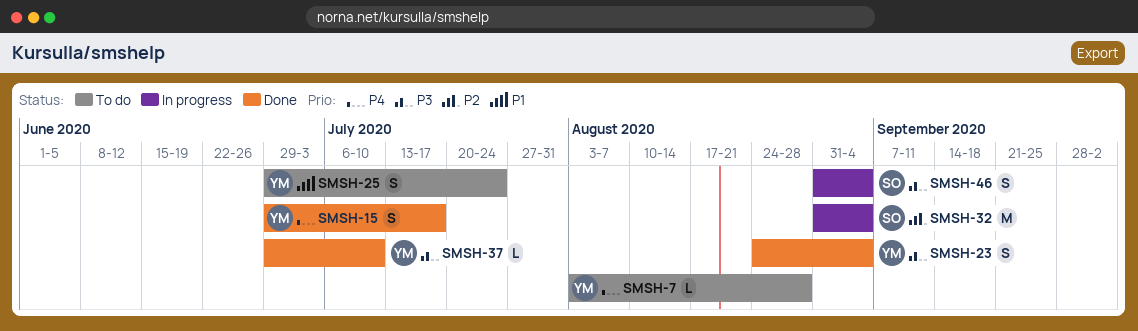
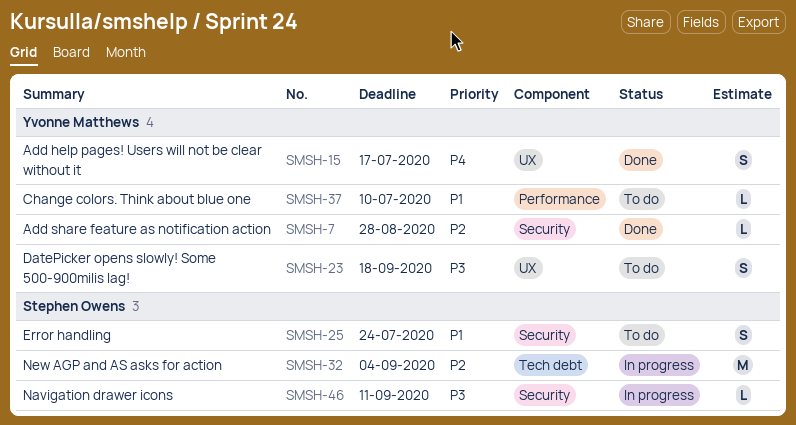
SMSH-7, status: To do -> Done
SMSH-7, priority: P4 -> P2
SMSH-23, status: Done -> To do
SMSH-23, due: Sep 4 -> Sep 18
SMSH-25, owner: Yvonne Matthews -> Stephen Owens
SMSH-37, status: Done -> To do
SMSH-37, priority: P3 -> P1
SMSH-46, estimate: S -> L
SMSH-46, due: Sep 4 -> Sep 11

